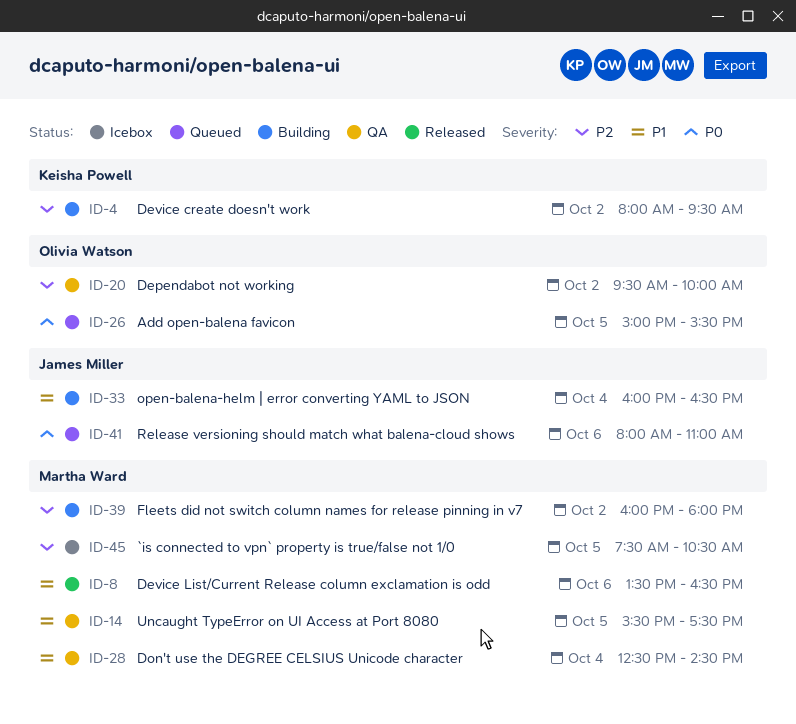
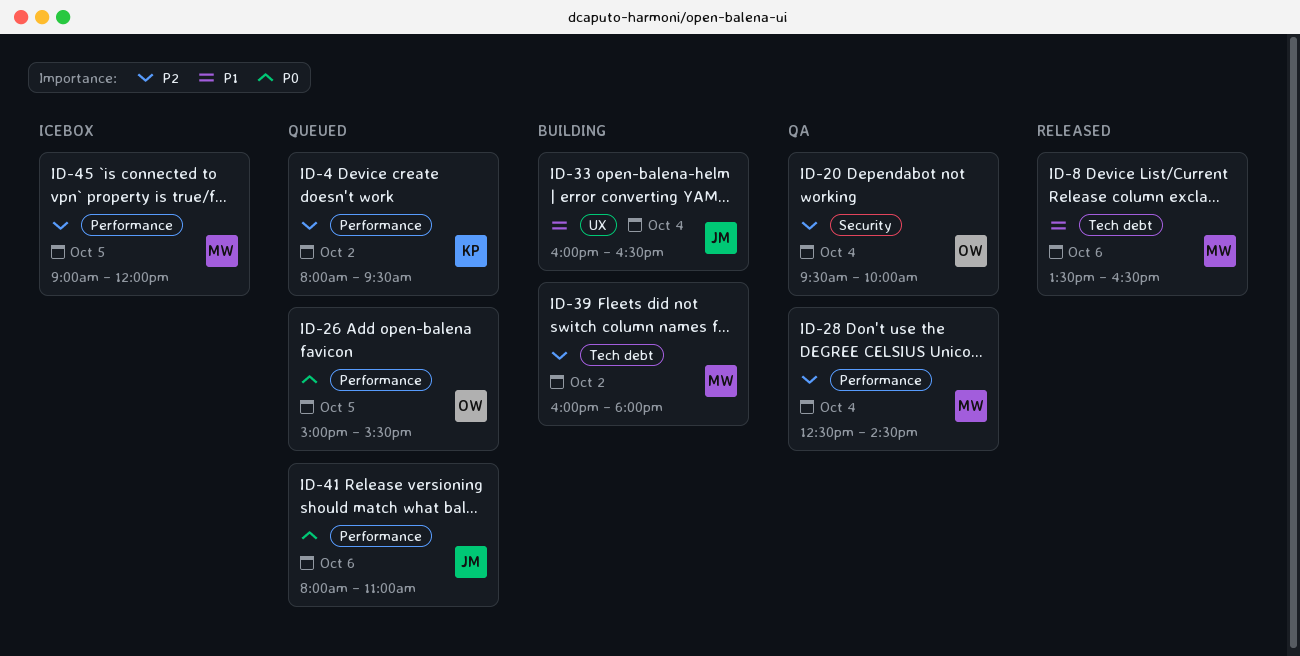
ID-4, status: Building -> Queued
ID-14: present -> none
ID-20, day: Oct 2 -> Oct 4
ID-28, priority: P1 -> P2
ID-45, begins: 07:30 -> 09:00
ID-45, ends: 10:30 -> 12:00

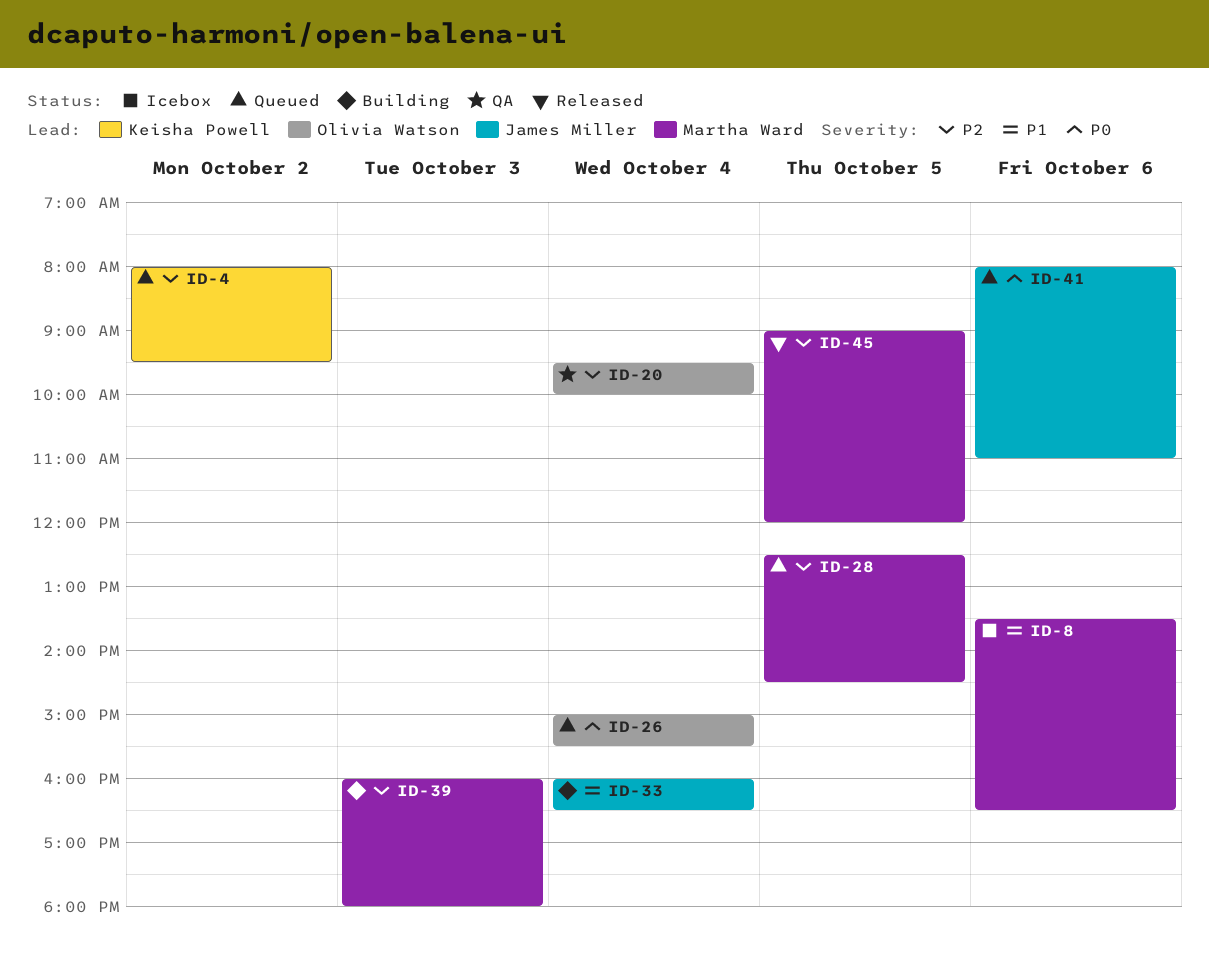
ID-8, status: Released -> Icebox
ID-26, day: Oct 5 -> Oct 4
ID-28, status: QA -> Queued
ID-28, day: Oct 4 -> Oct 5
ID-39, day: Oct 2 -> Oct 3
ID-45, status: Icebox -> Released

